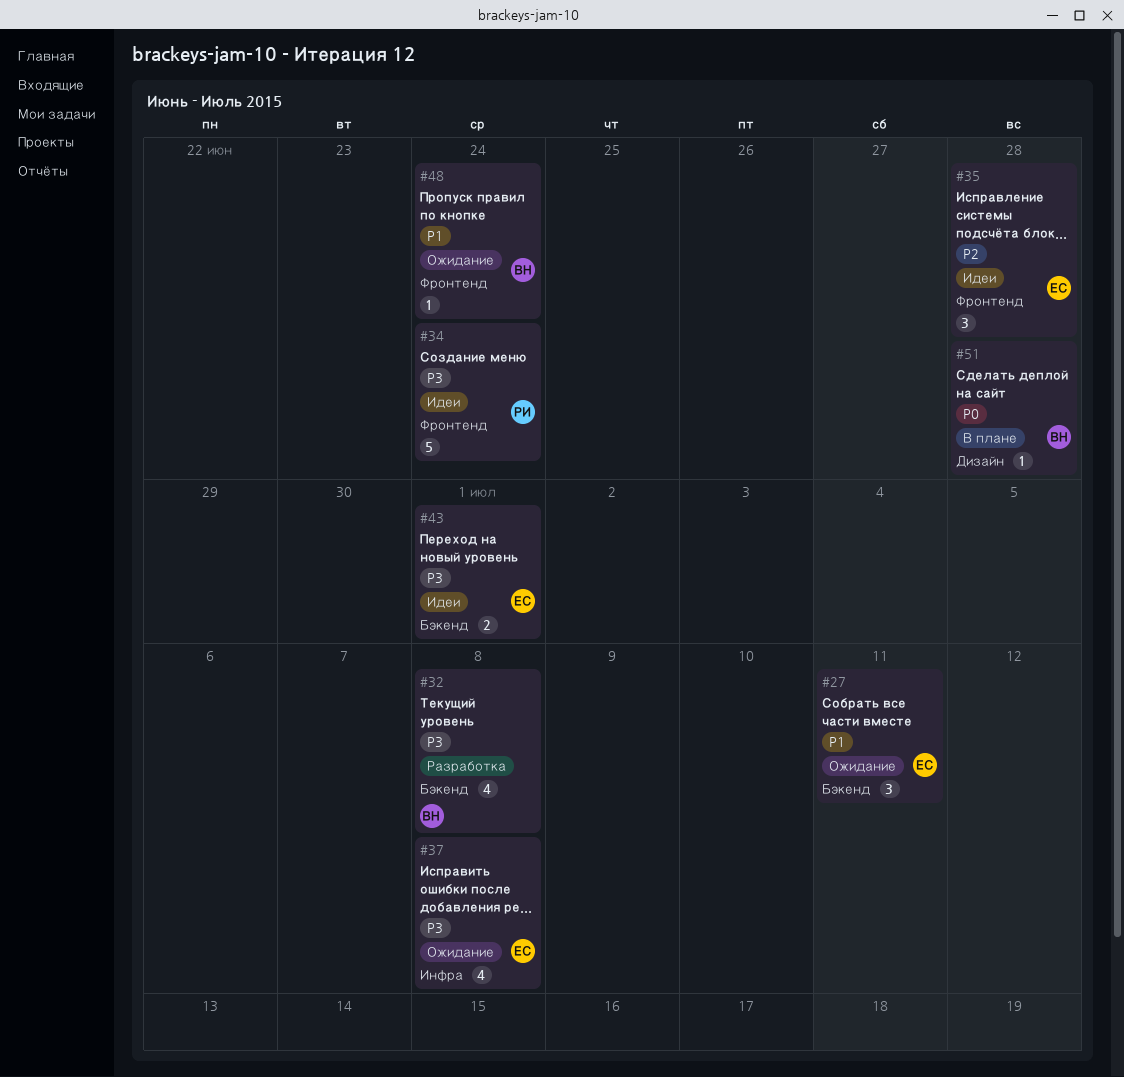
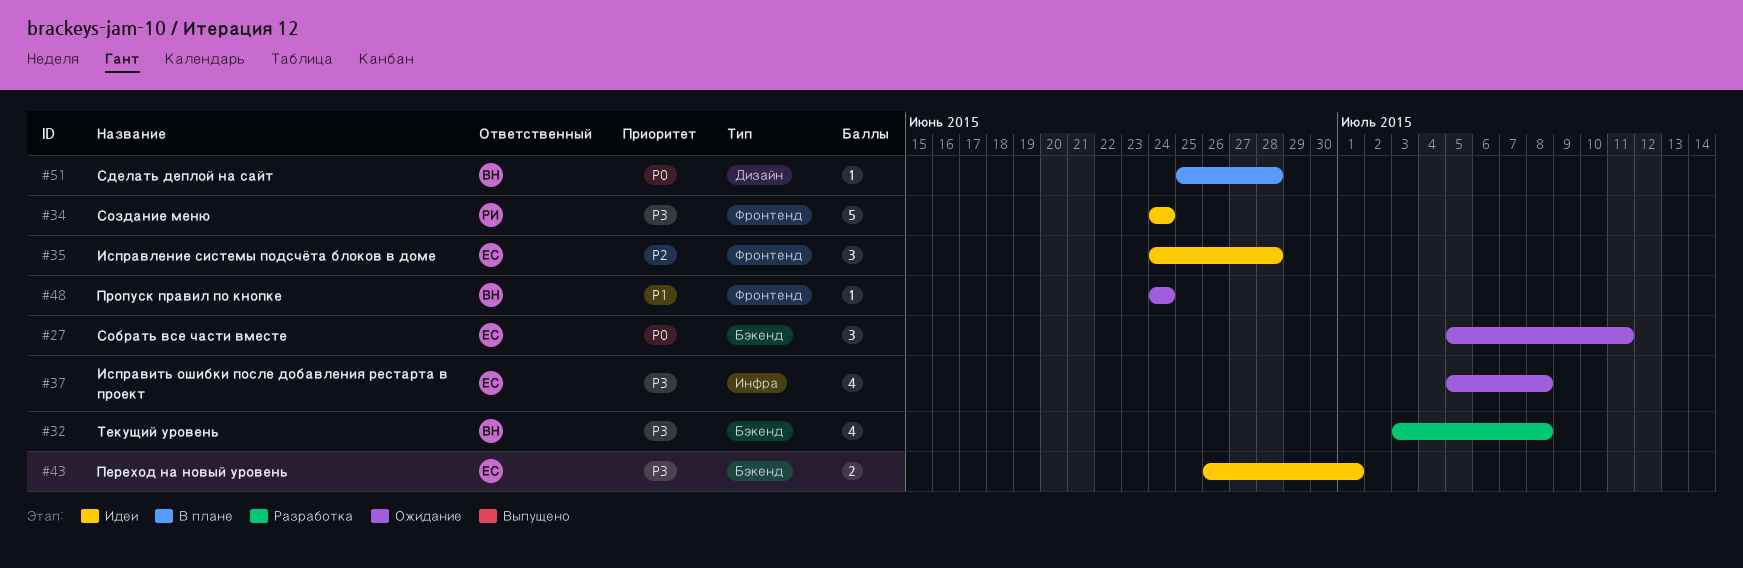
#27, priority: P1 -> P0

